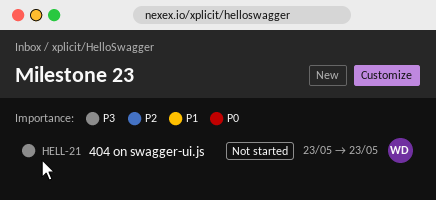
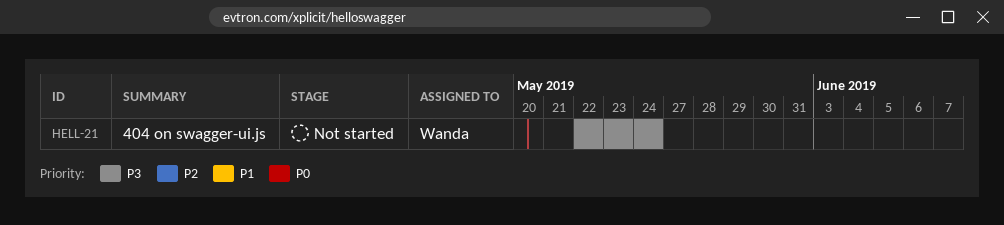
HELL-21, start: May 23 -> May 22
HELL-21, due: May 23 -> May 24

